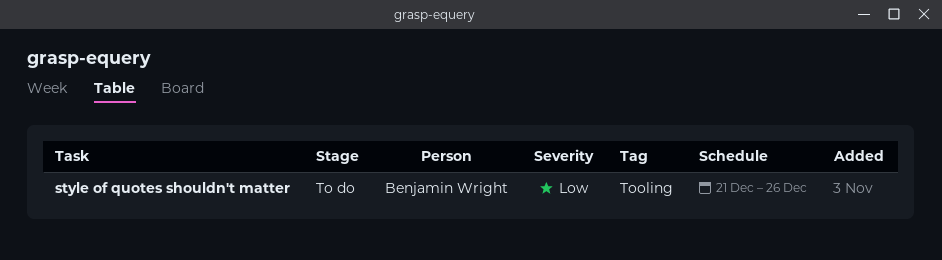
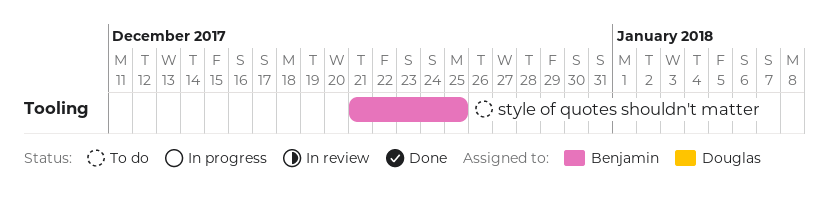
style of quotes shouldn't matter, due: Dec 26 -> Dec 25

